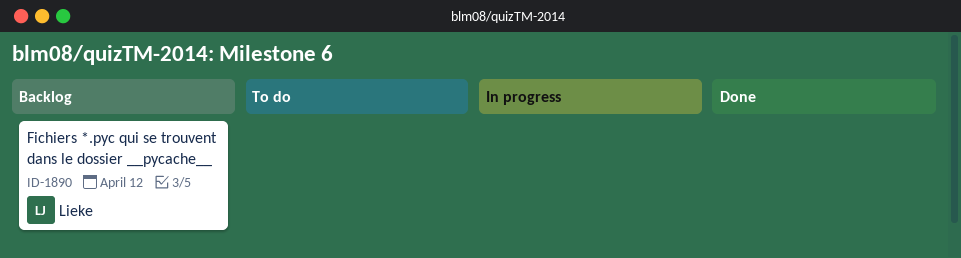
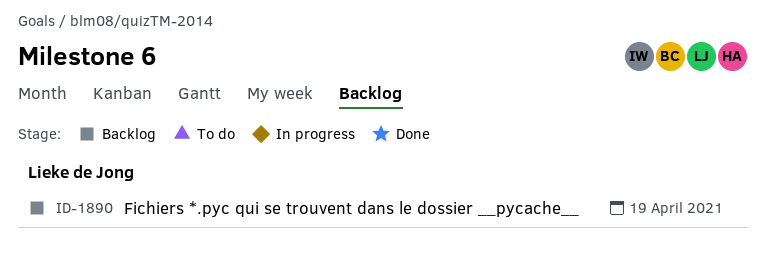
ID-1890, due: Apr 12 -> Apr 19

